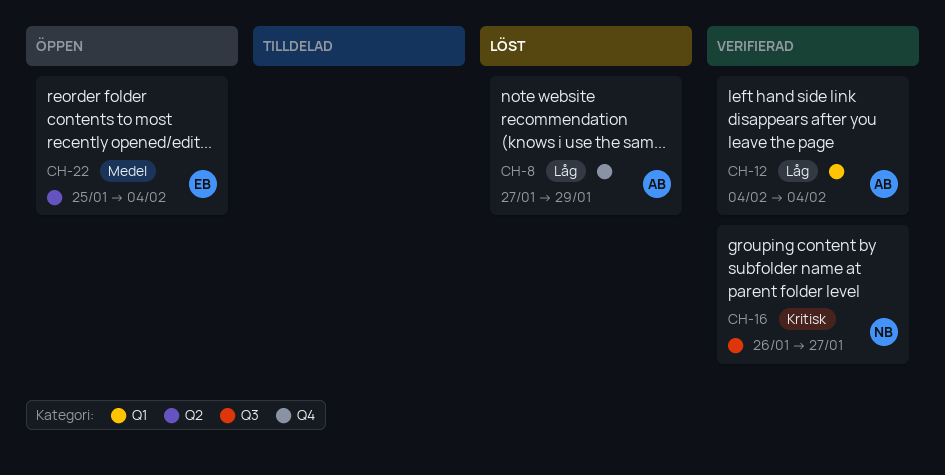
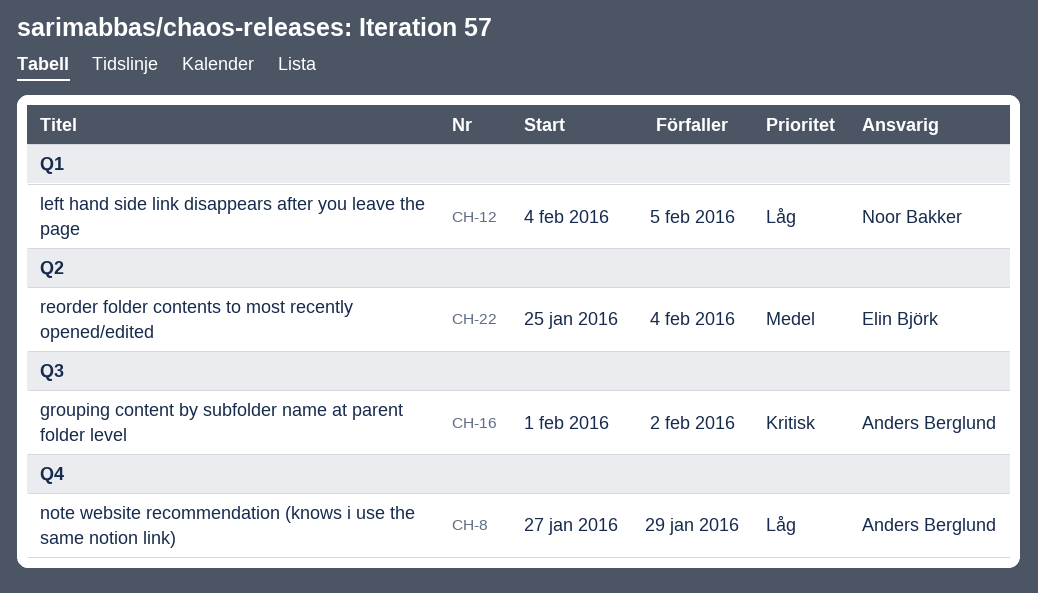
CH-12, owner: Anders Berglund -> Noor Bakker
CH-12, due: Feb 4 -> Feb 5
CH-16, owner: Noor Bakker -> Anders Berglund
CH-16, start: Jan 26 -> Feb 1
CH-16, due: Jan 27 -> Feb 2

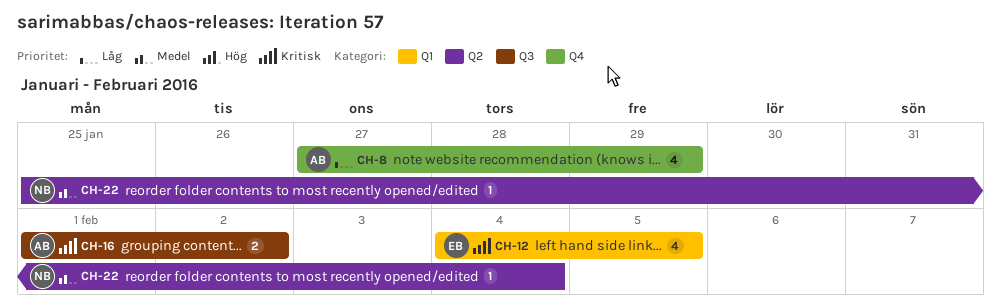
CH-12, owner: Noor Bakker -> Elin Björk
CH-12, priority: Låg -> Kritisk
CH-22, owner: Elin Björk -> Noor Bakker

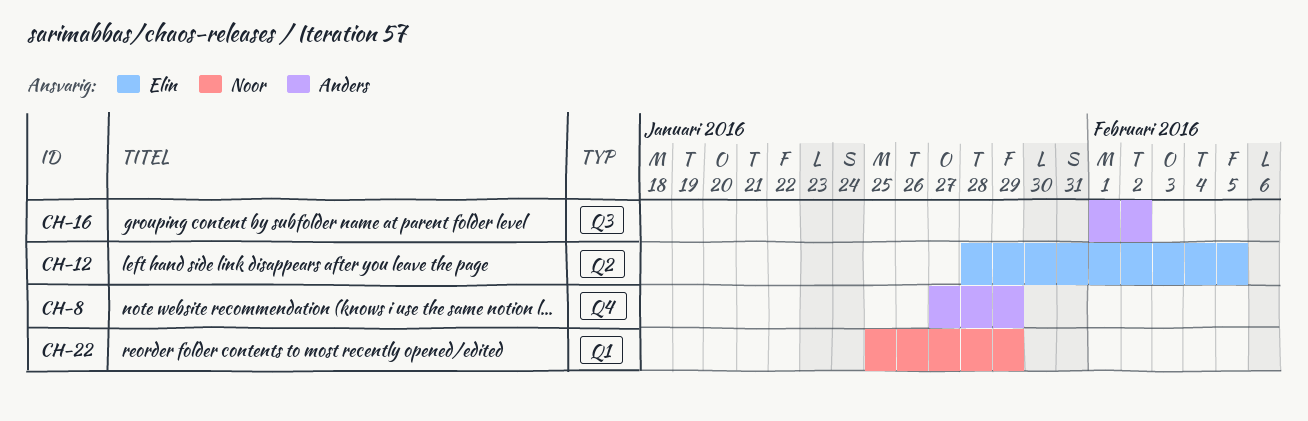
CH-12, label: Q1 -> Q2
CH-12, start: Feb 4 -> Jan 28
CH-22, label: Q2 -> Q1
CH-22, due: Feb 4 -> Jan 29

